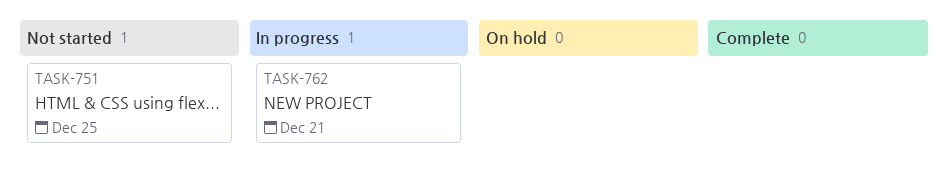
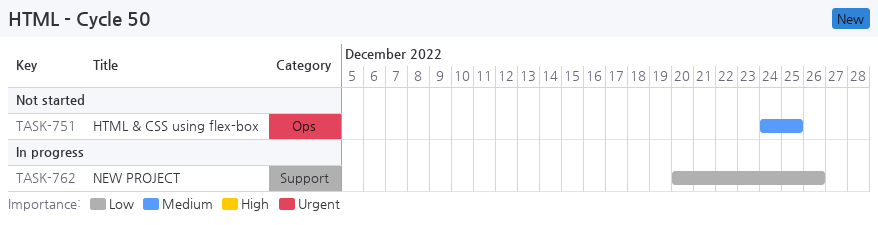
TASK-762, due: Dec 21 -> Dec 26

